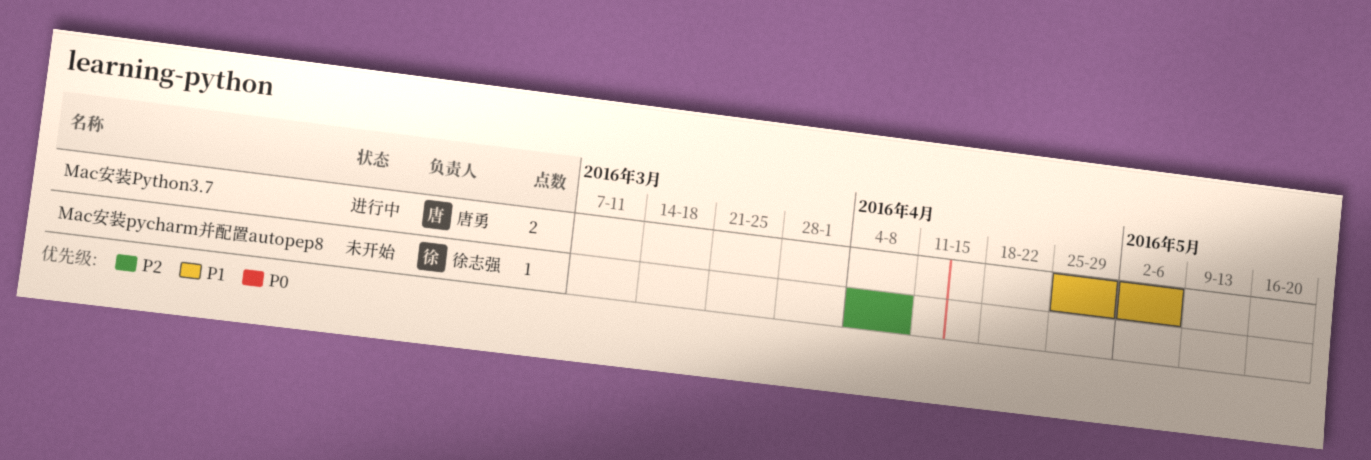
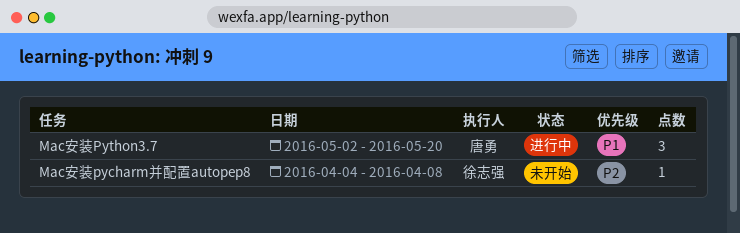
Mac安装Python3.7, estimate: 2 -> 3
Mac安装Python3.7, start: Apr 25 -> May 2
Mac安装Python3.7, due: May 6 -> May 20

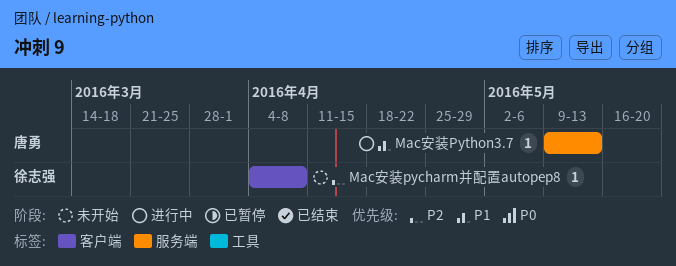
Mac安装Python3.7, estimate: 3 -> 1
Mac安装Python3.7, start: May 2 -> May 9
Mac安装Python3.7, due: May 20 -> May 13

